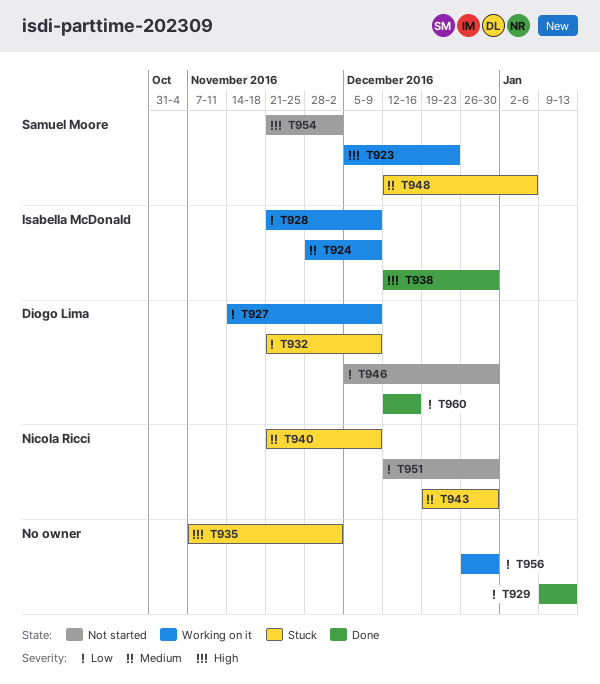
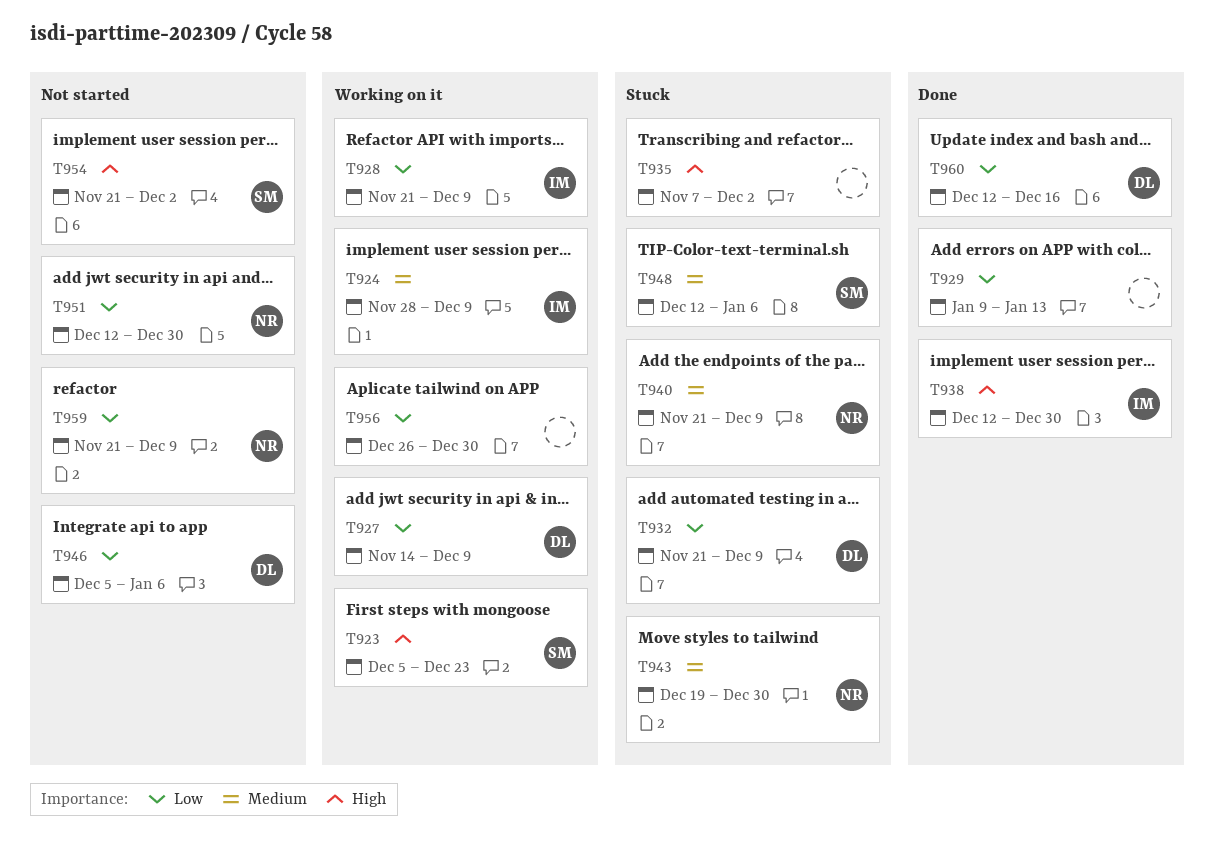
T946, due: Dec 30 -> Jan 6
T959: none -> present

